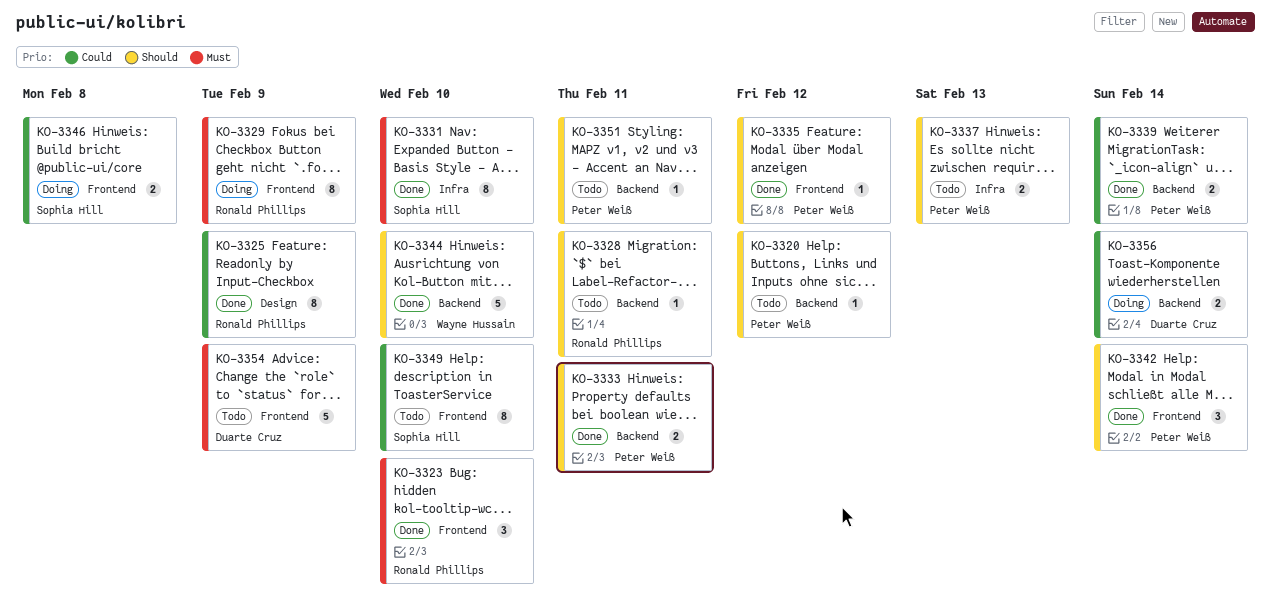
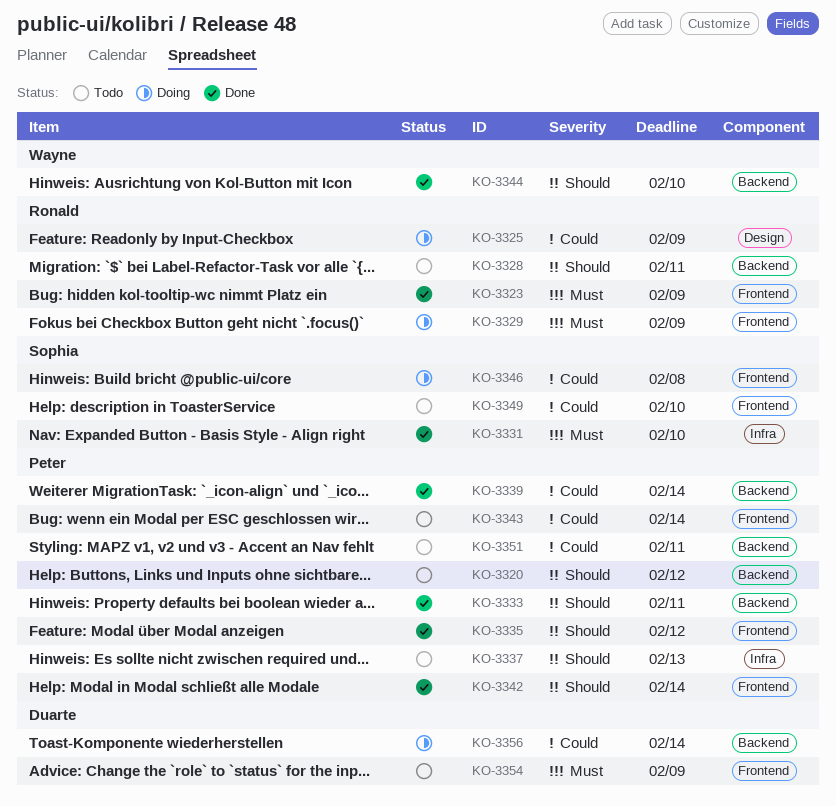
KO-3323, due: Feb 10 -> Feb 9
KO-3325, status: Done -> Doing
KO-3343: none -> present
KO-3351, priority: Should -> Could

